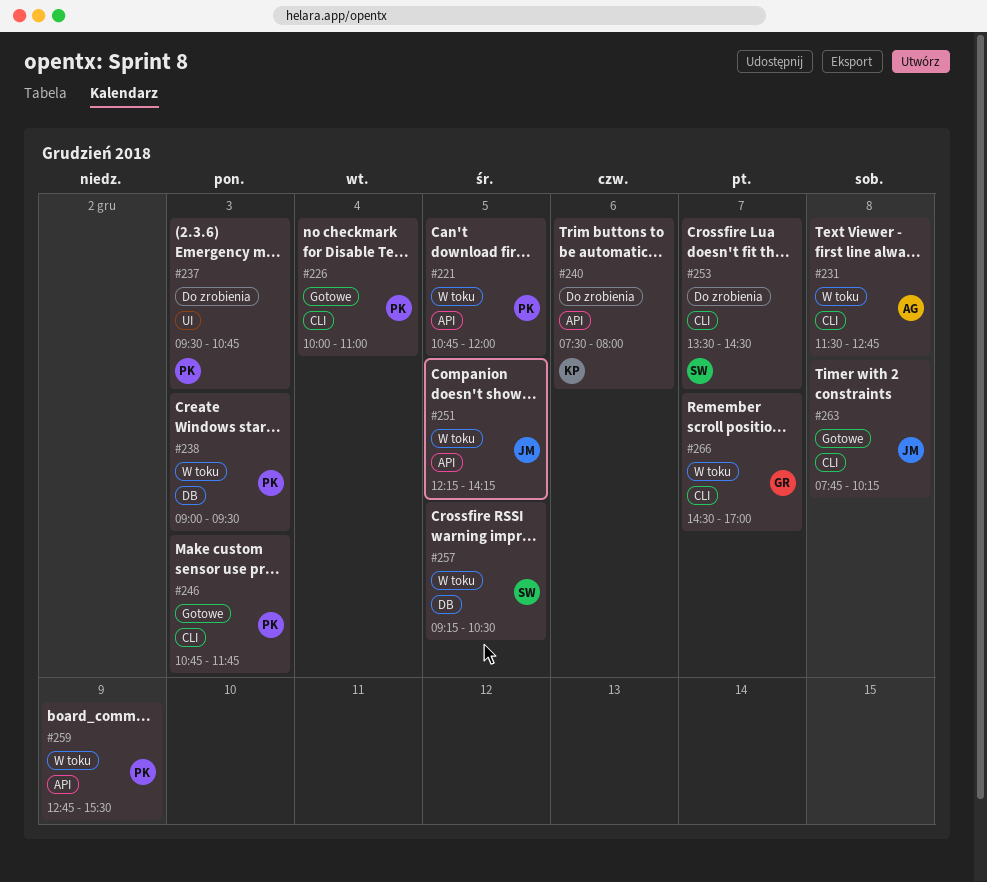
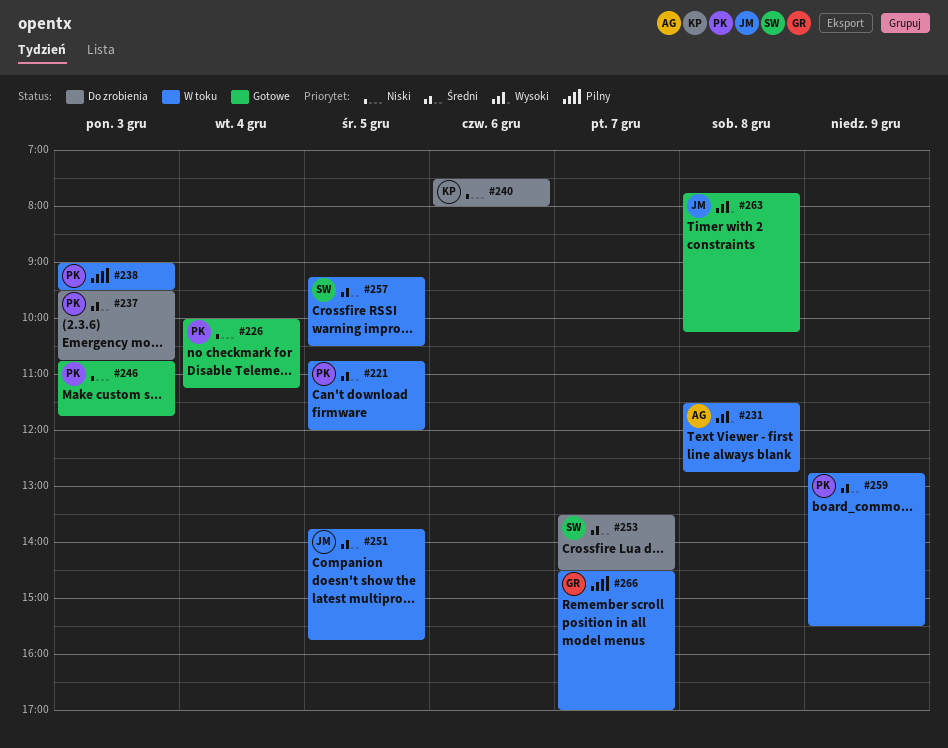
#226, ends: 11:00 -> 11:15
#251, begins: 12:15 -> 13:45
#251, ends: 14:15 -> 15:45

